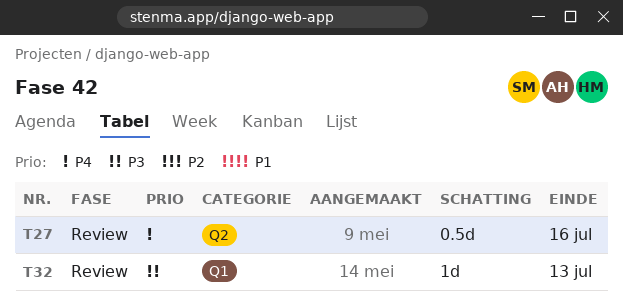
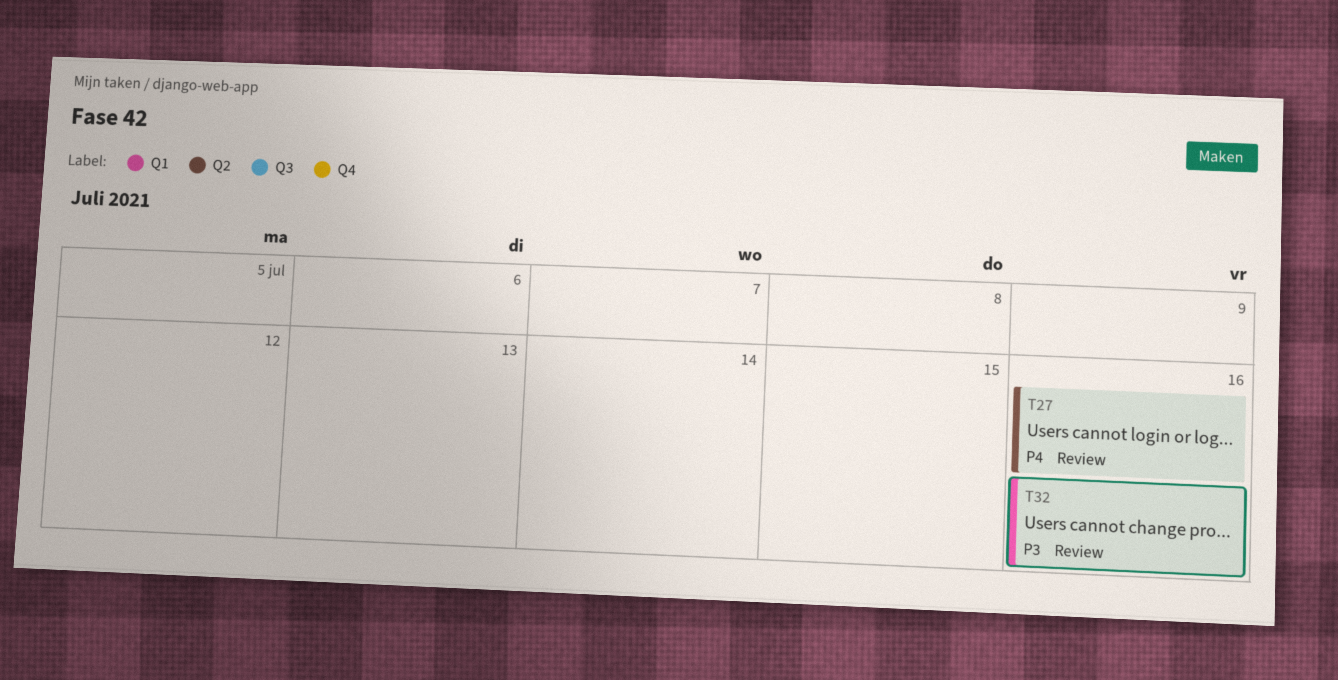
T32, due: Jul 13 -> Jul 16

